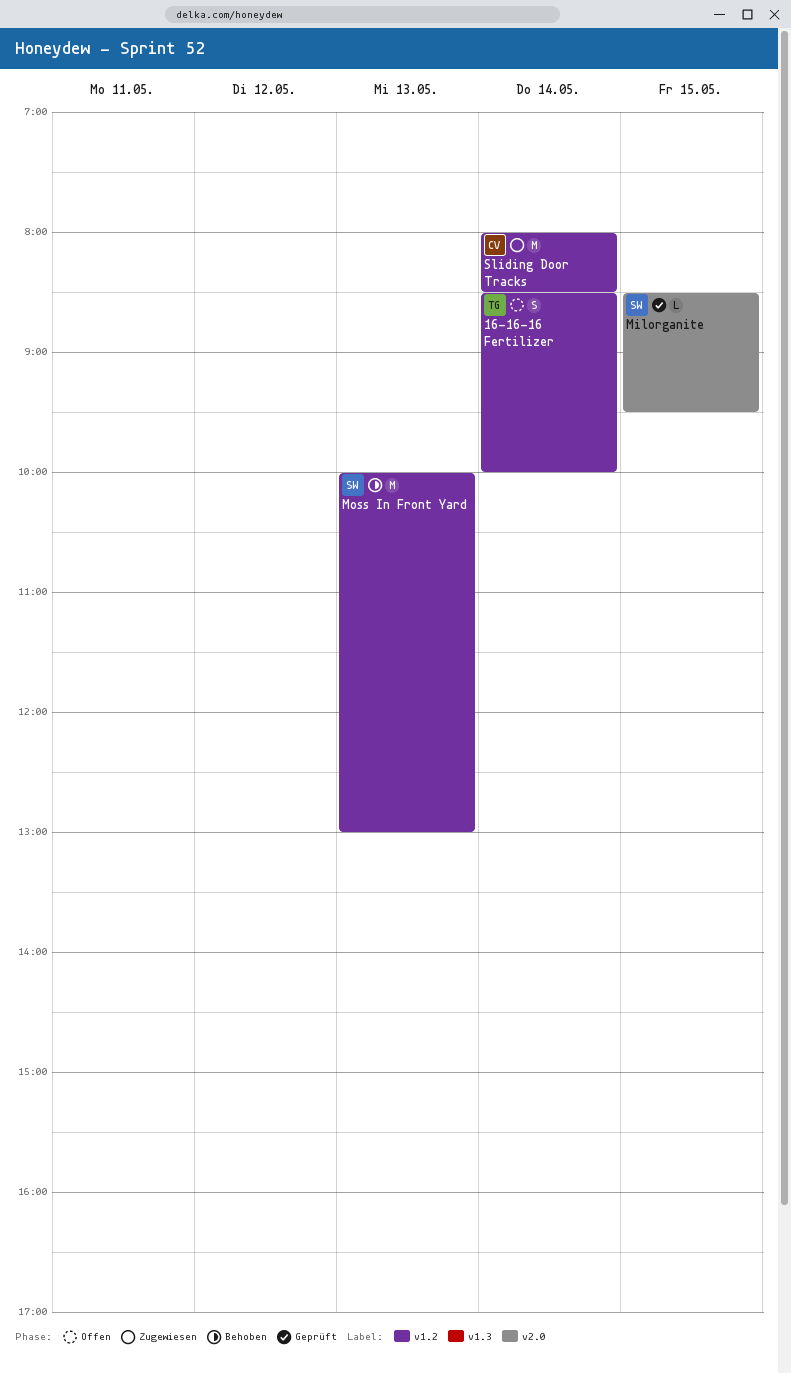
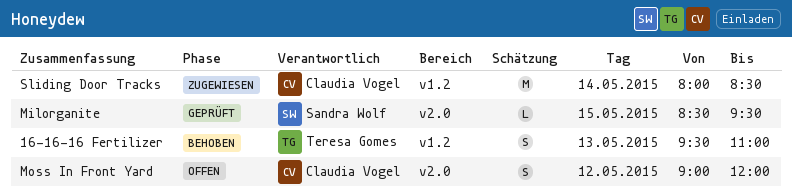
16-16-16 Fertilizer, status: Offen -> Behoben
16-16-16 Fertilizer, day: May 14 -> May 13
16-16-16 Fertilizer, begins: 08:30 -> 09:30
16-16-16 Fertilizer, ends: 10:00 -> 11:00
Moss In Front Yard, status: Behoben -> Offen
Moss In Front Yard, owner: Sandra Wolf -> Claudia Vogel
Moss In Front Yard, label: v1.2 -> v2.0
Moss In Front Yard, estimate: M -> S
Moss In Front Yard, day: May 13 -> May 12
Moss In Front Yard, begins: 10:00 -> 09:00
Moss In Front Yard, ends: 13:00 -> 12:00

